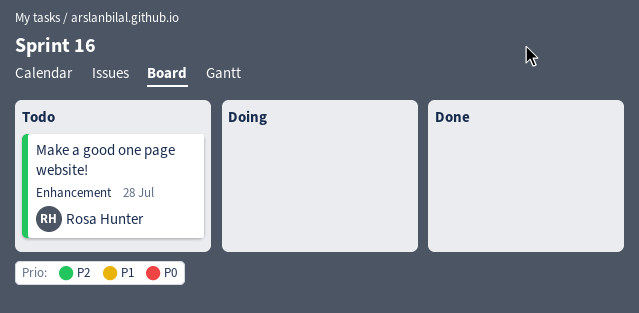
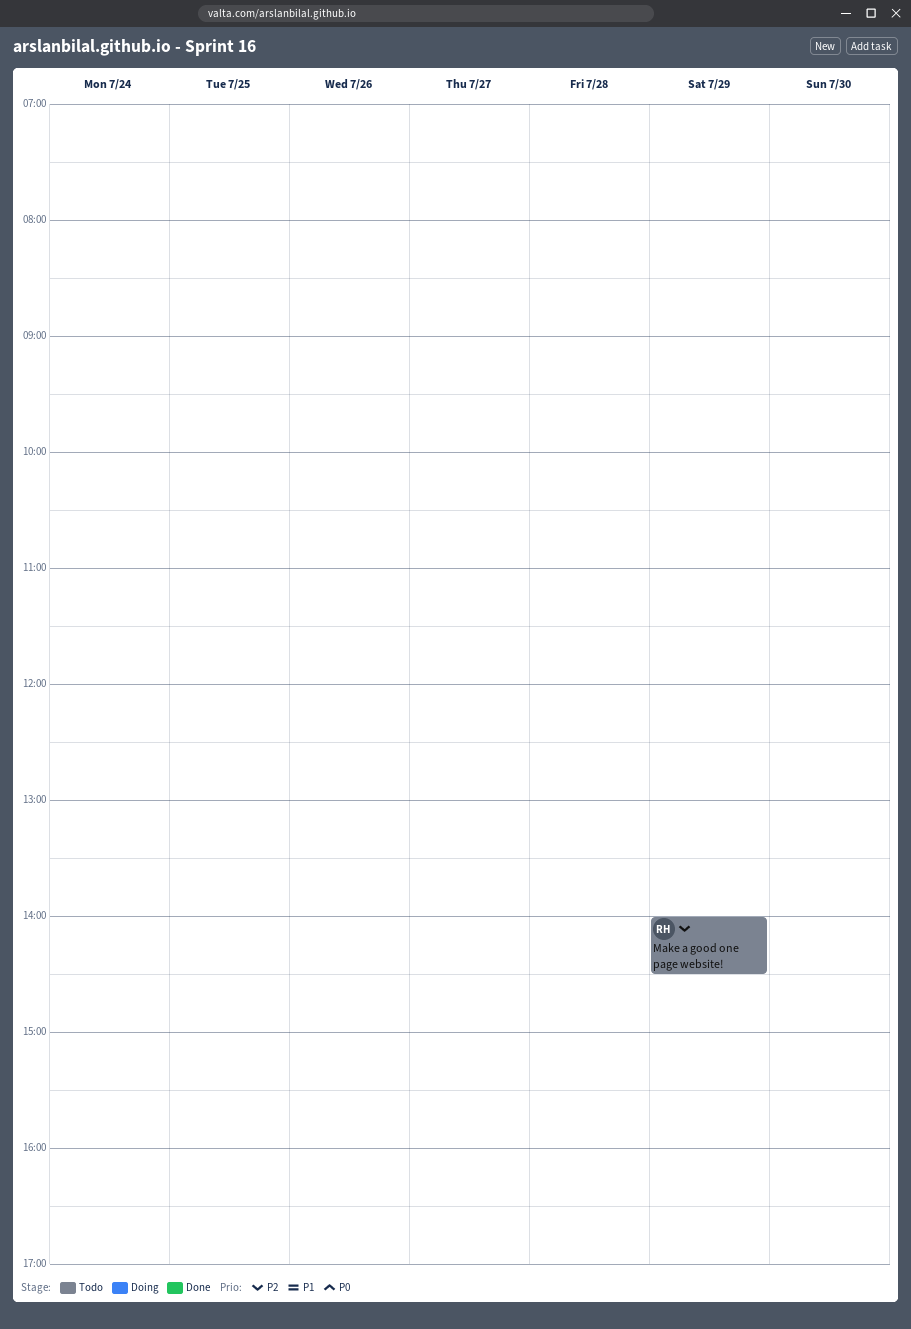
Make a good one page website!, day: Jul 28 -> Jul 29

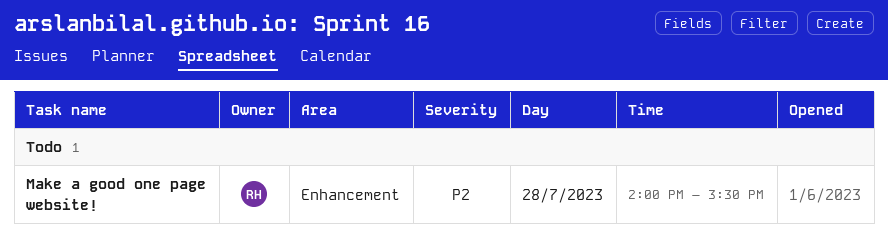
Make a good one page website!, day: Jul 29 -> Jul 28
Make a good one page website!, ends: 14:30 -> 15:30

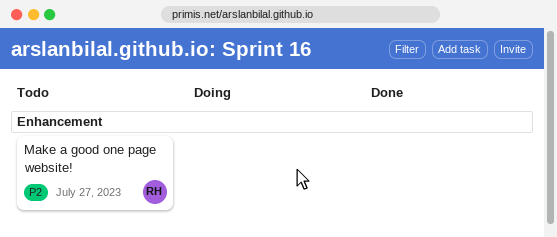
Make a good one page website!, day: Jul 28 -> Jul 27

